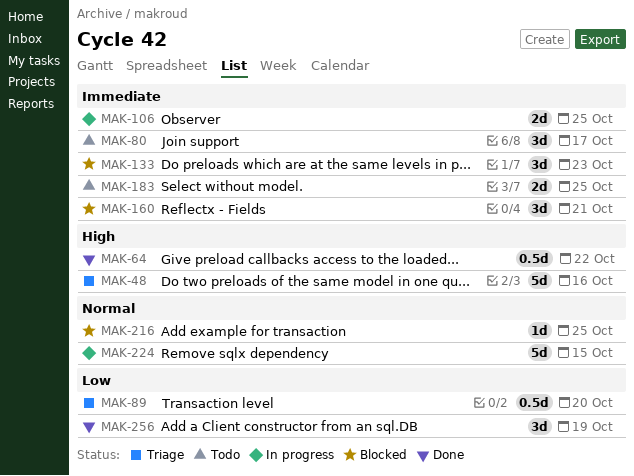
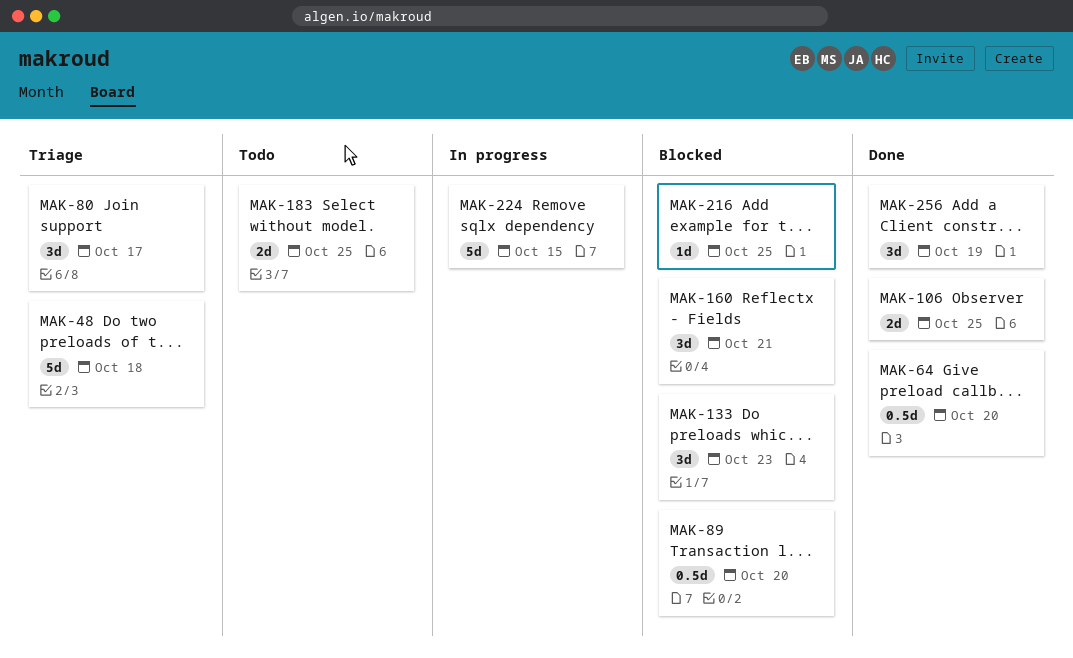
MAK-48, due: Oct 16 -> Oct 18
MAK-64, due: Oct 22 -> Oct 20
MAK-80, status: Todo -> Triage
MAK-89, status: Triage -> Blocked
MAK-106, status: In progress -> Done

